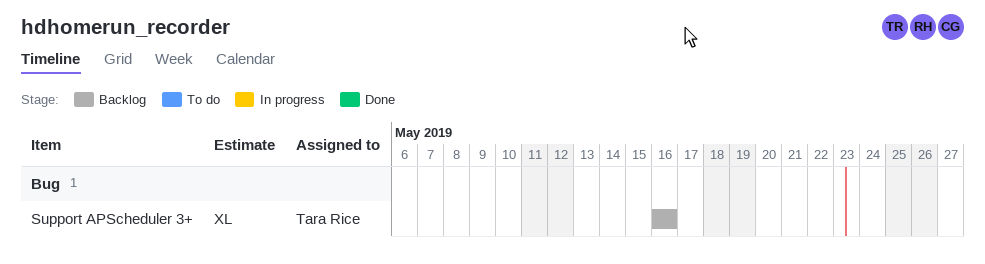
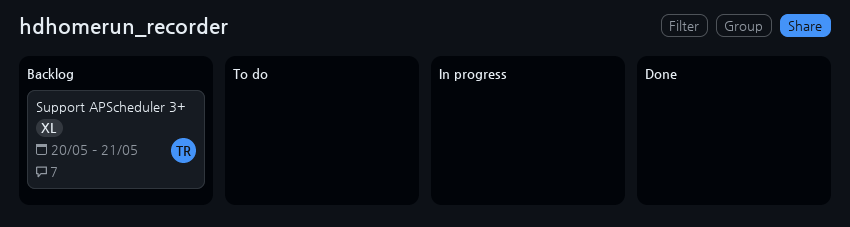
Support APScheduler 3+, start: May 16 -> May 20
Support APScheduler 3+, due: May 16 -> May 21

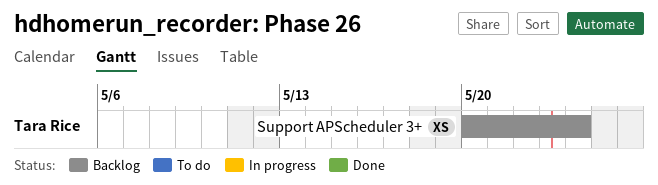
Support APScheduler 3+, estimate: XL -> XS
Support APScheduler 3+, due: May 21 -> May 24

